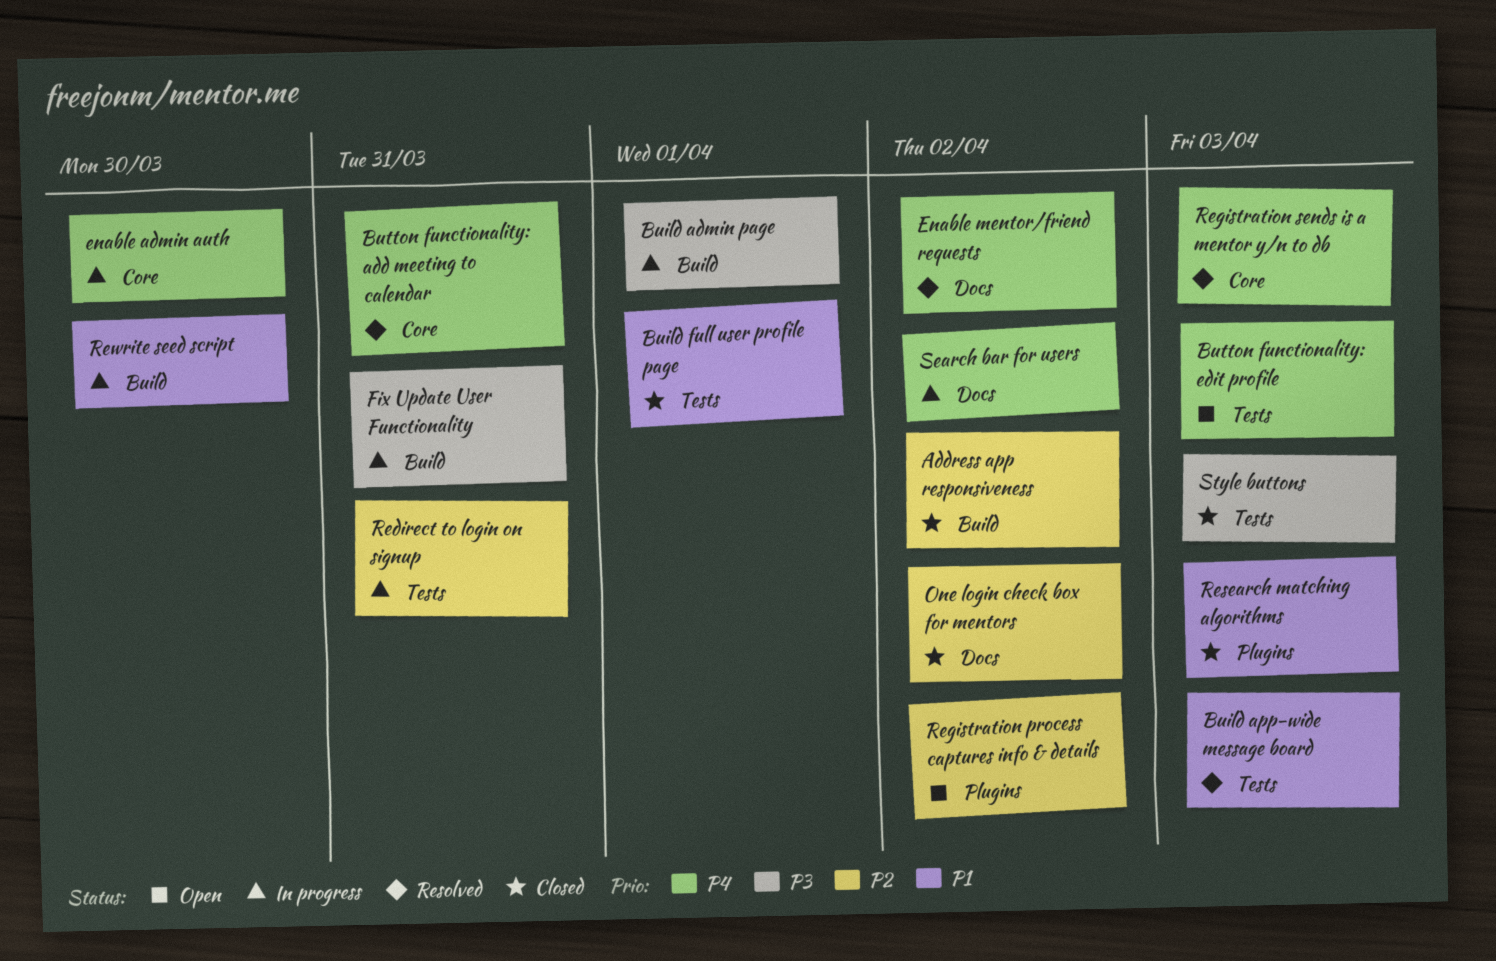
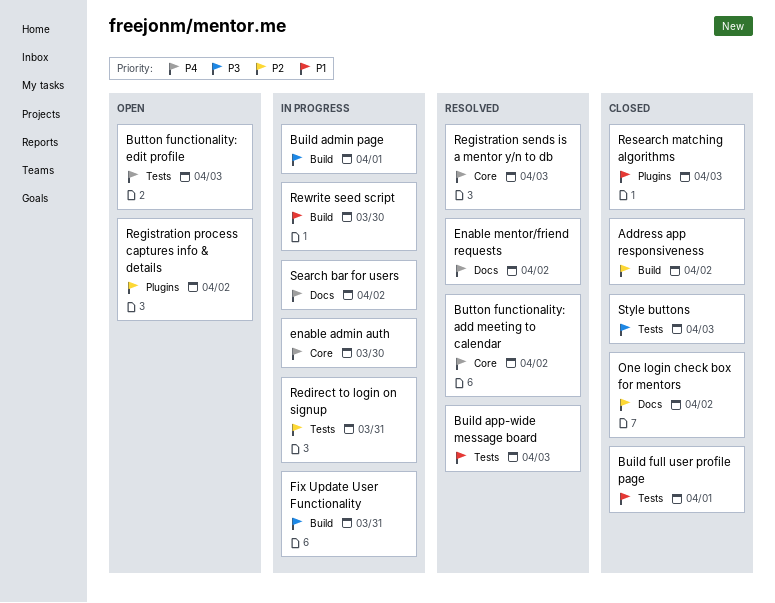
Button functionality: add meeting to calendar, due: Mar 31 -> Apr 2

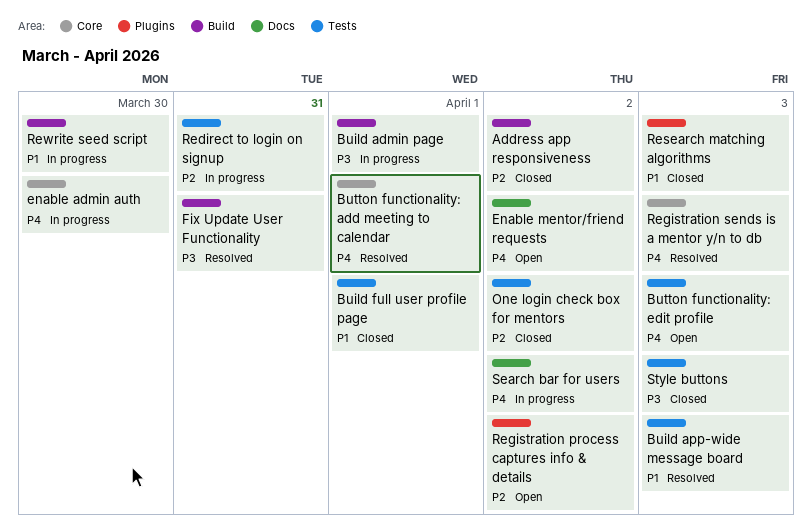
Button functionality: add meeting to calendar, due: Apr 2 -> Apr 1
Enable mentor/friend requests, status: Resolved -> Open
Fix Update User Functionality, status: In progress -> Resolved
One login check box for mentors, label: Docs -> Tests

